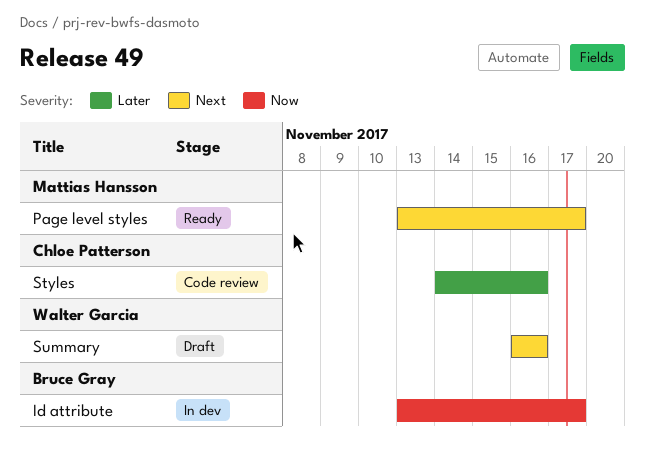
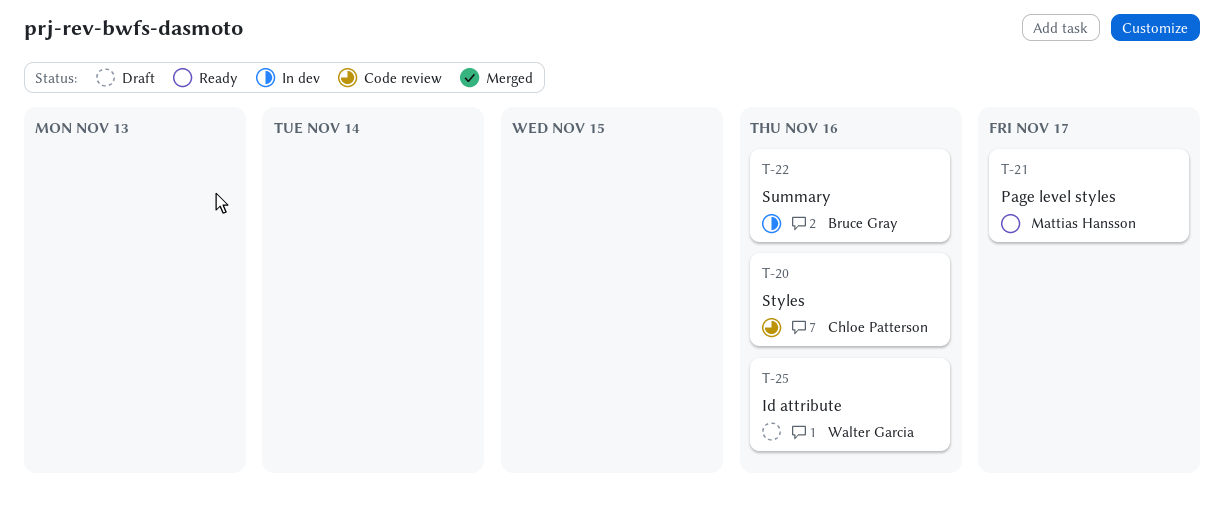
Id attribute, status: In dev -> Draft
Id attribute, owner: Bruce Gray -> Walter Garcia
Id attribute, due: Nov 17 -> Nov 16
Summary, status: Draft -> In dev
Summary, owner: Walter Garcia -> Bruce Gray

